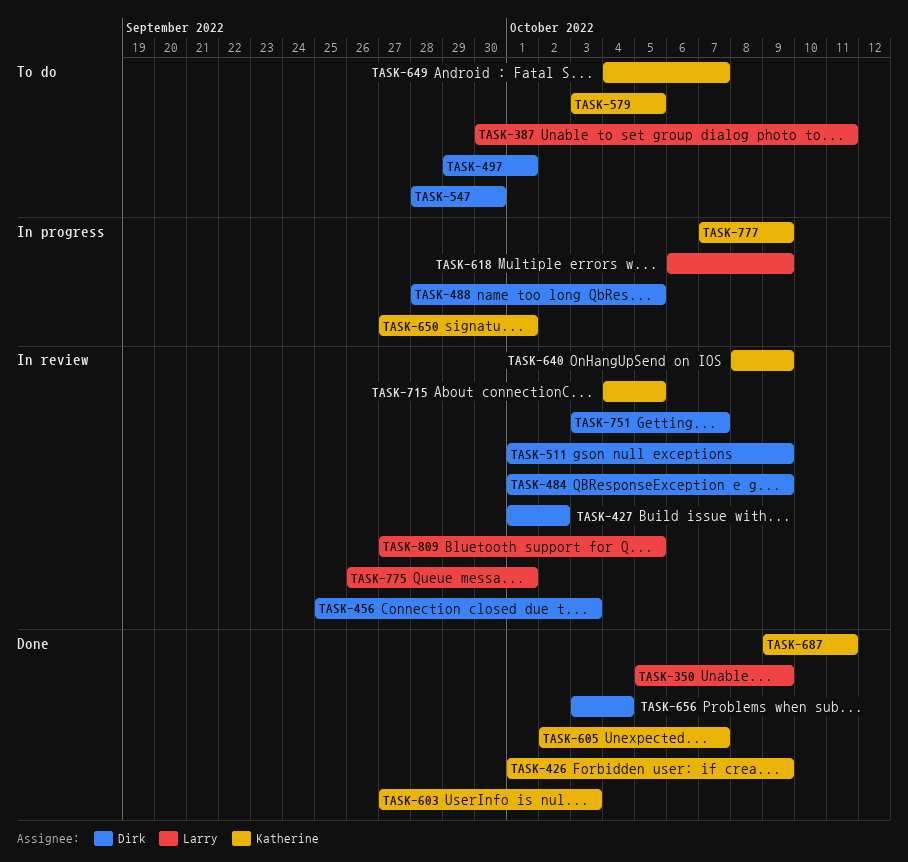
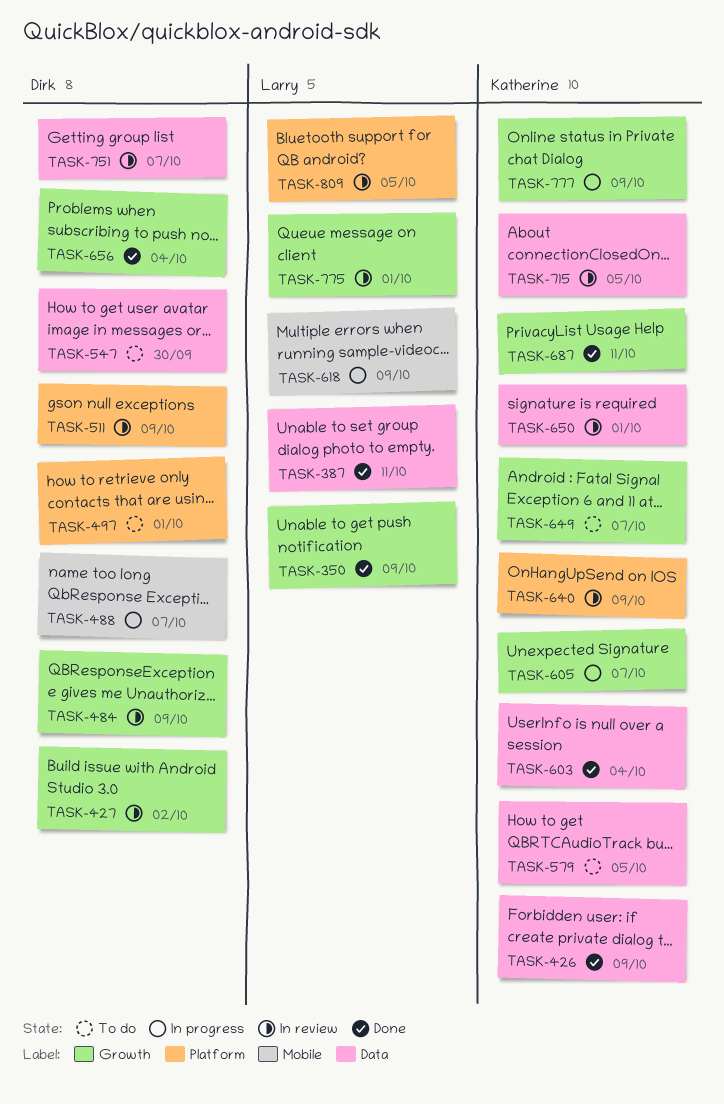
TASK-387, status: To do -> Done
TASK-456: present -> none
TASK-488, due: Oct 5 -> Oct 7
TASK-603, due: Oct 3 -> Oct 4
TASK-605, status: Done -> In progress
TASK-650, status: In progress -> In review

